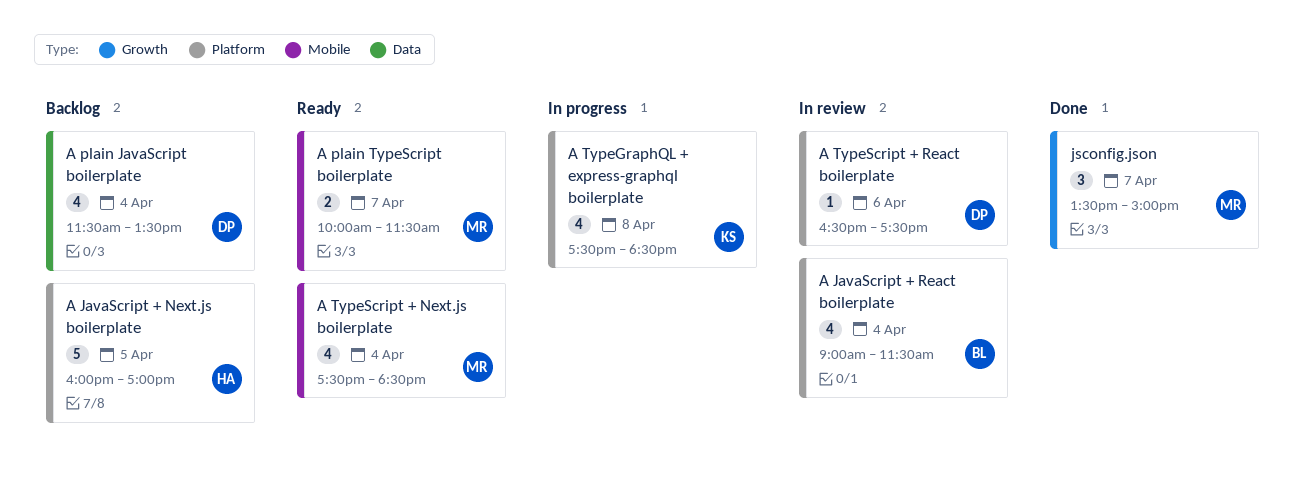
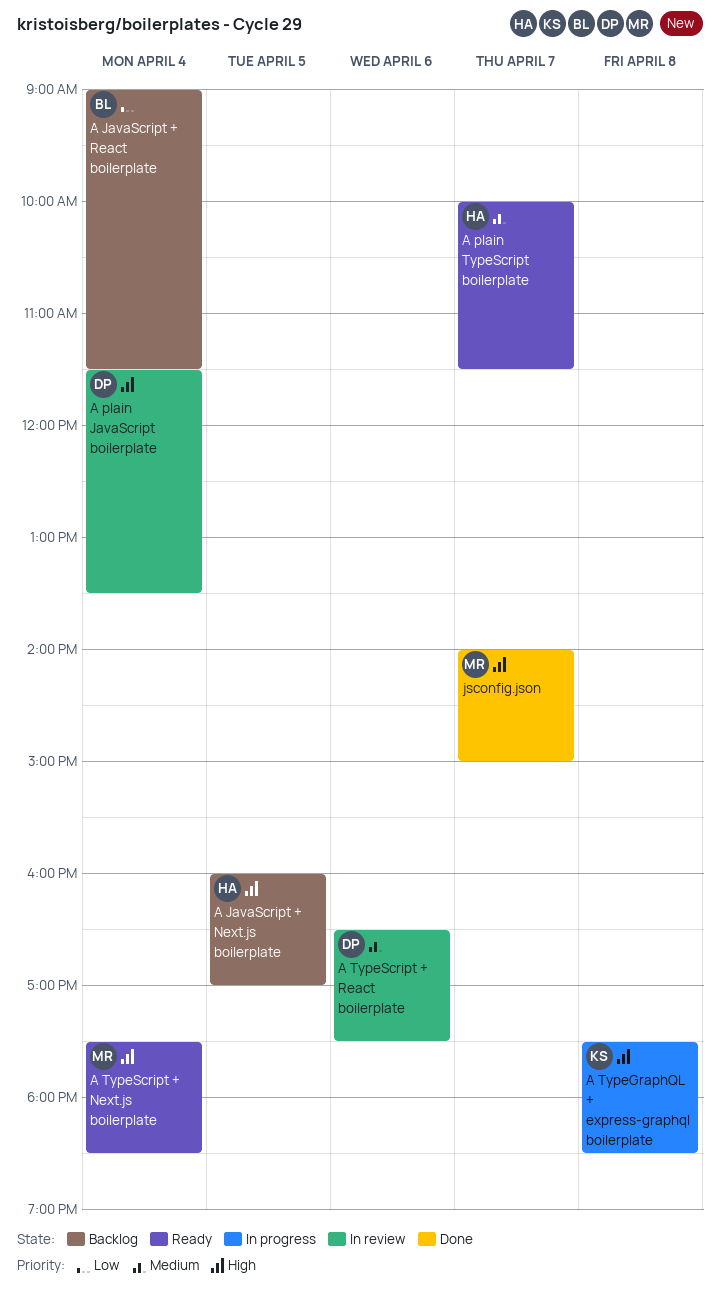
A JavaScript + React boilerplate, status: In review -> Backlog
A plain JavaScript boilerplate, status: Backlog -> In review
A plain TypeScript boilerplate, owner: MR -> HA
jsconfig.json, begins: 13:30 -> 14:00

